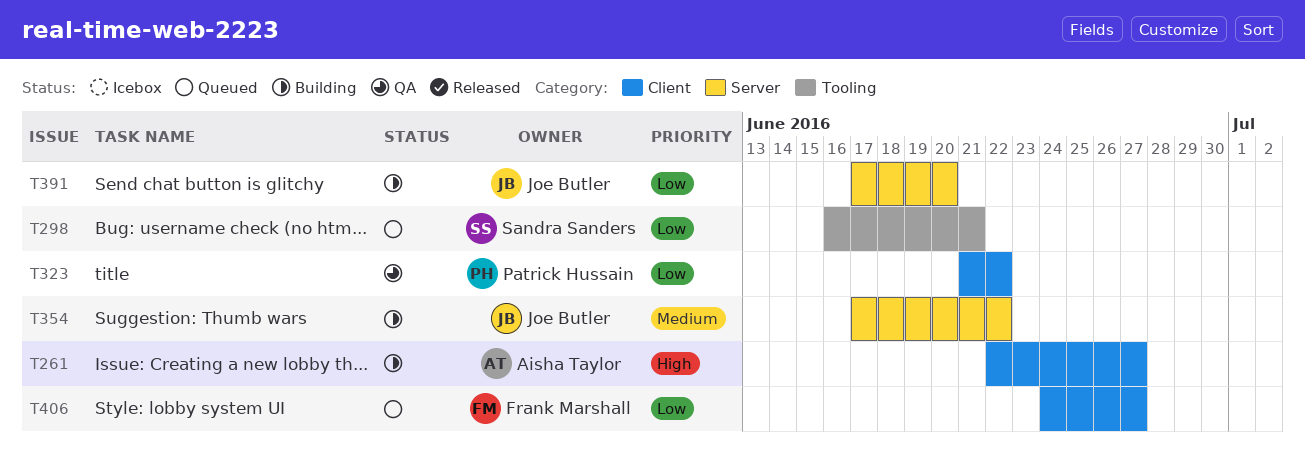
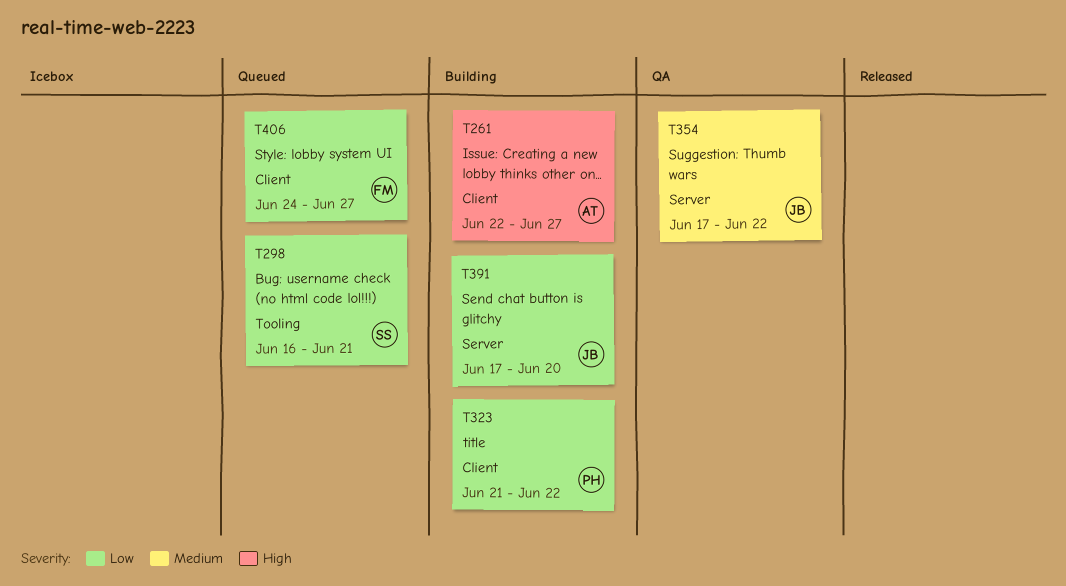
T323, status: QA -> Building
T354, status: Building -> QA

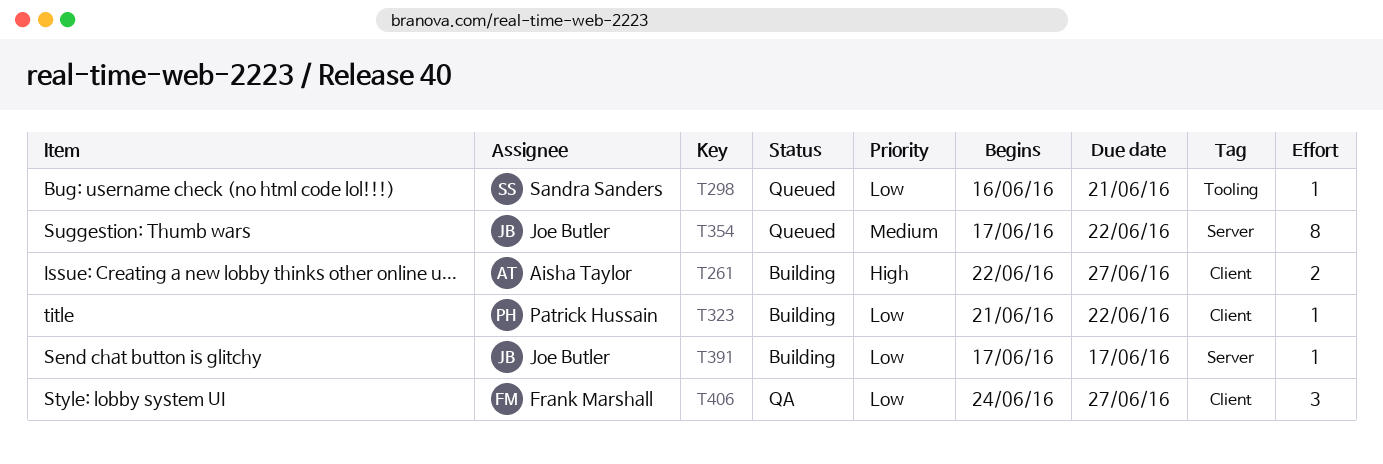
T354, status: QA -> Queued
T391, due: Jun 20 -> Jun 17
T406, status: Queued -> QA

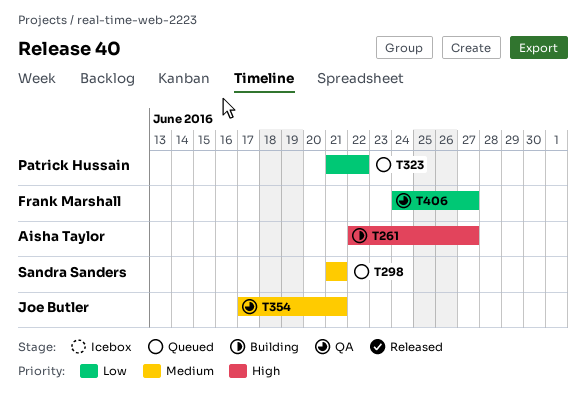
T298, priority: Low -> Medium
T298, start: Jun 16 -> Jun 21
T323, status: Building -> Queued
T354, status: Queued -> QA
T354, due: Jun 22 -> Jun 21
T391: present -> none

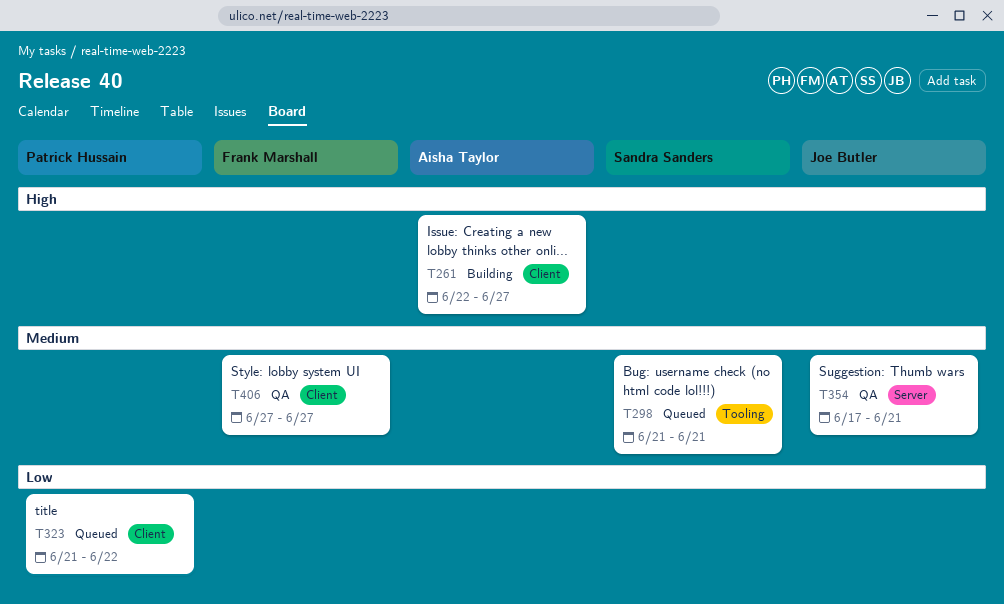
T406, priority: Low -> Medium
T406, start: Jun 24 -> Jun 27

